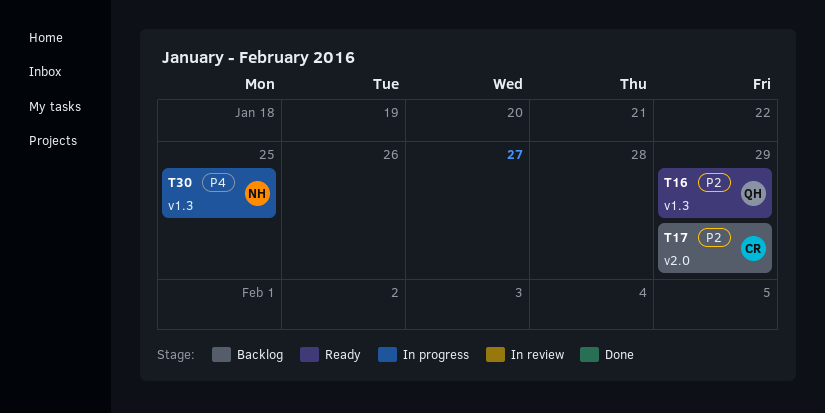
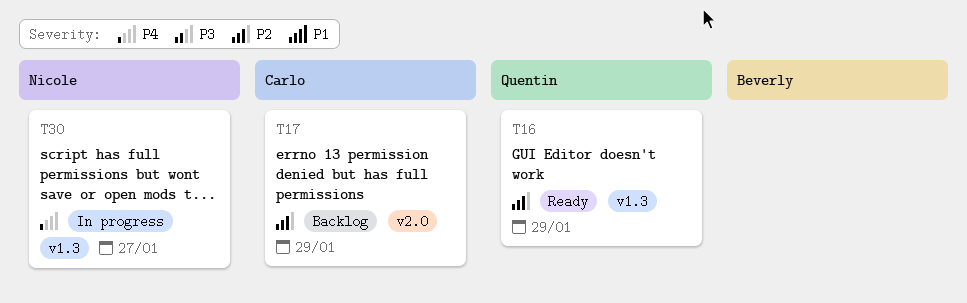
T30, due: Jan 25 -> Jan 27

